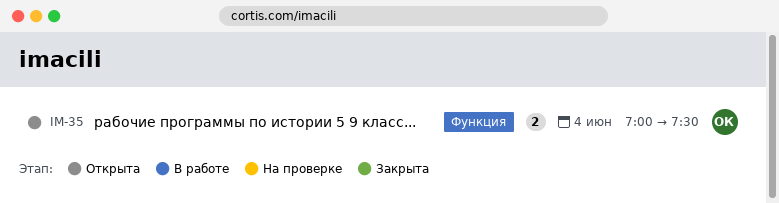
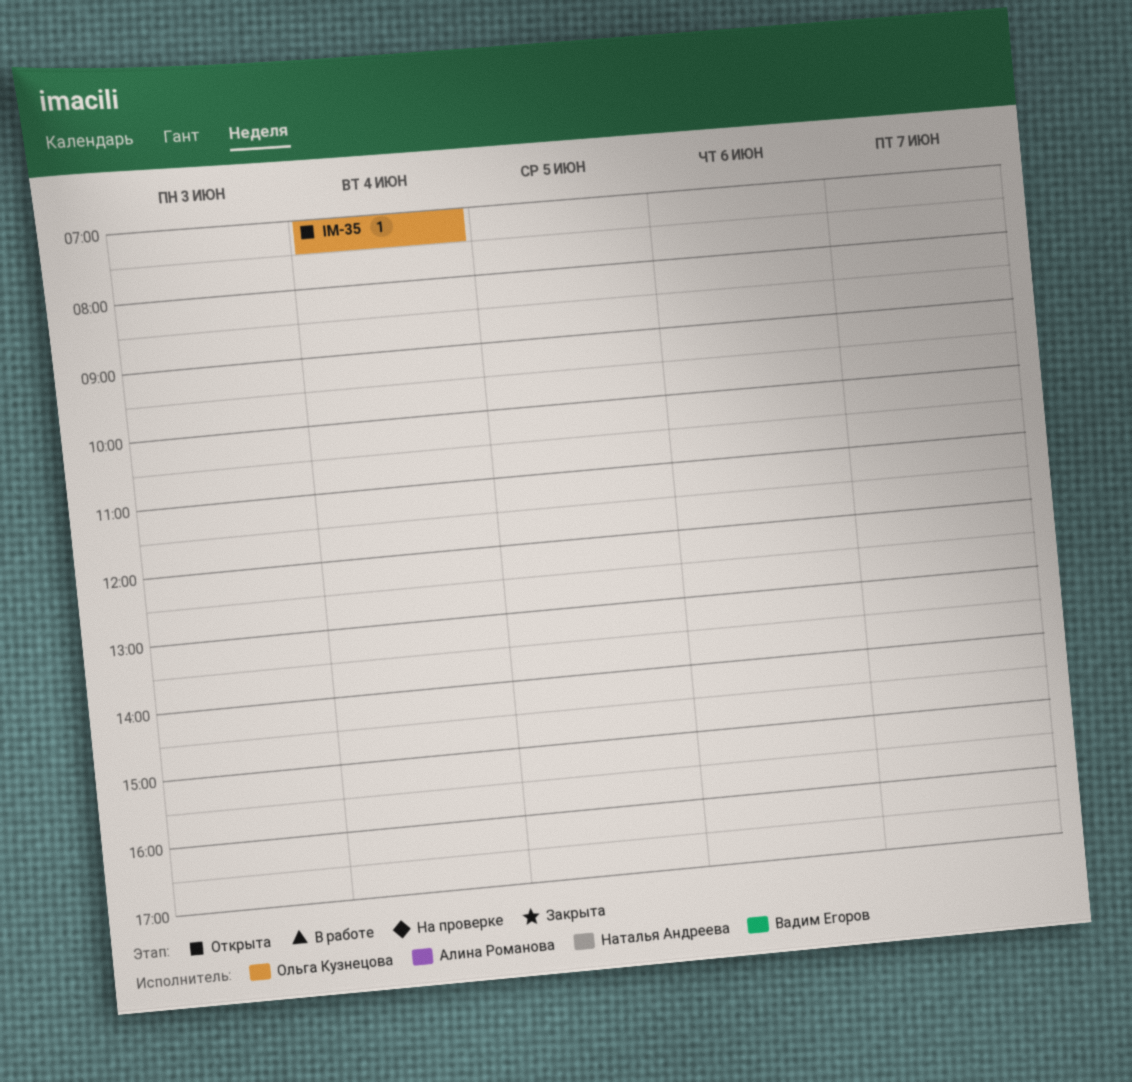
IM-35, estimate: 2 -> 1

